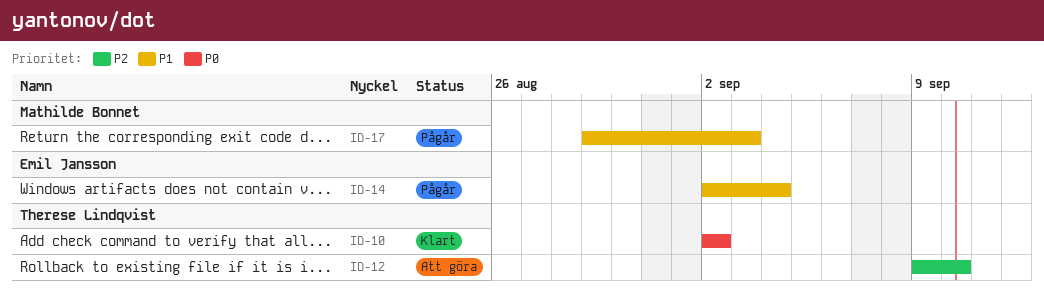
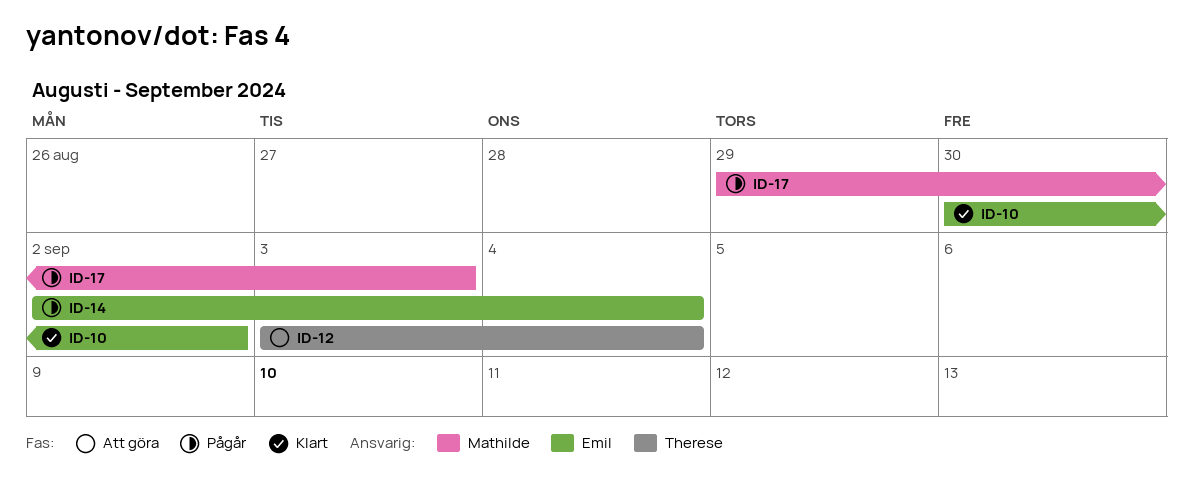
ID-10, owner: Therese Lindqvist -> Emil Jansson
ID-10, start: Sep 2 -> Aug 30
ID-12, start: Sep 9 -> Sep 3
ID-12, due: Sep 10 -> Sep 4

